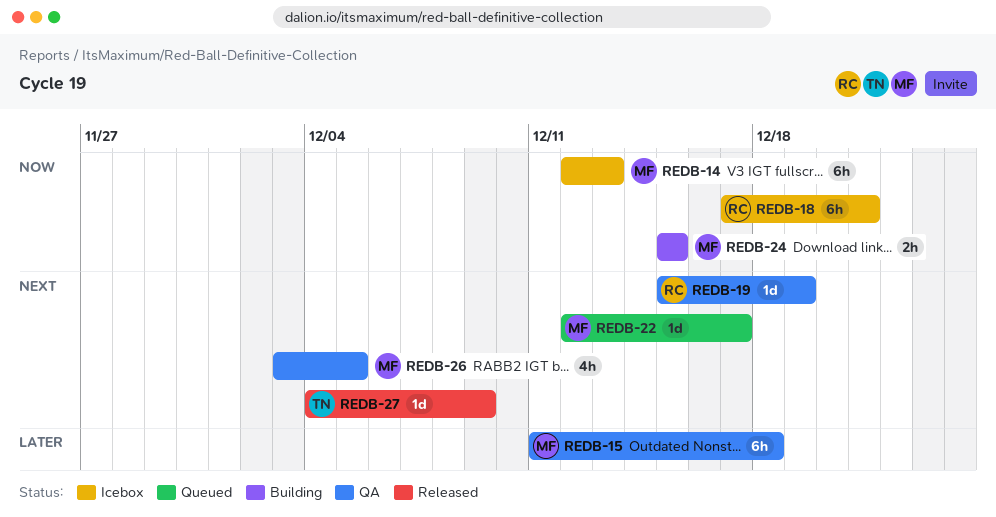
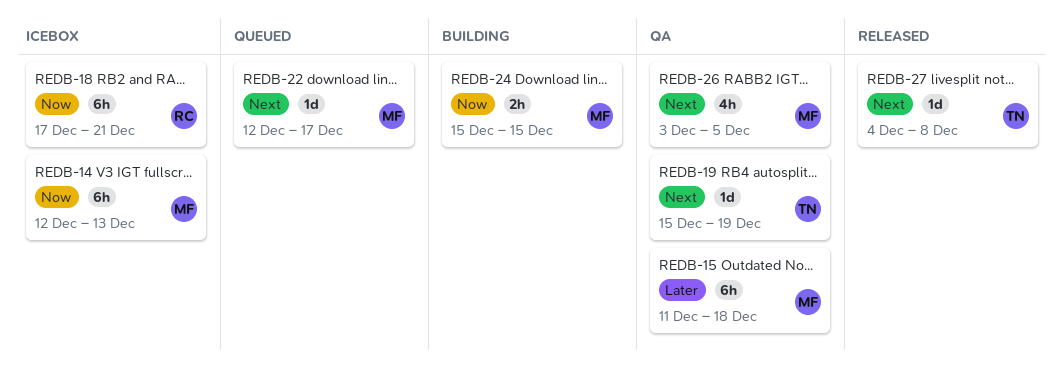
REDB-19, owner: RC -> TN
REDB-27, due: Dec 9 -> Dec 8

